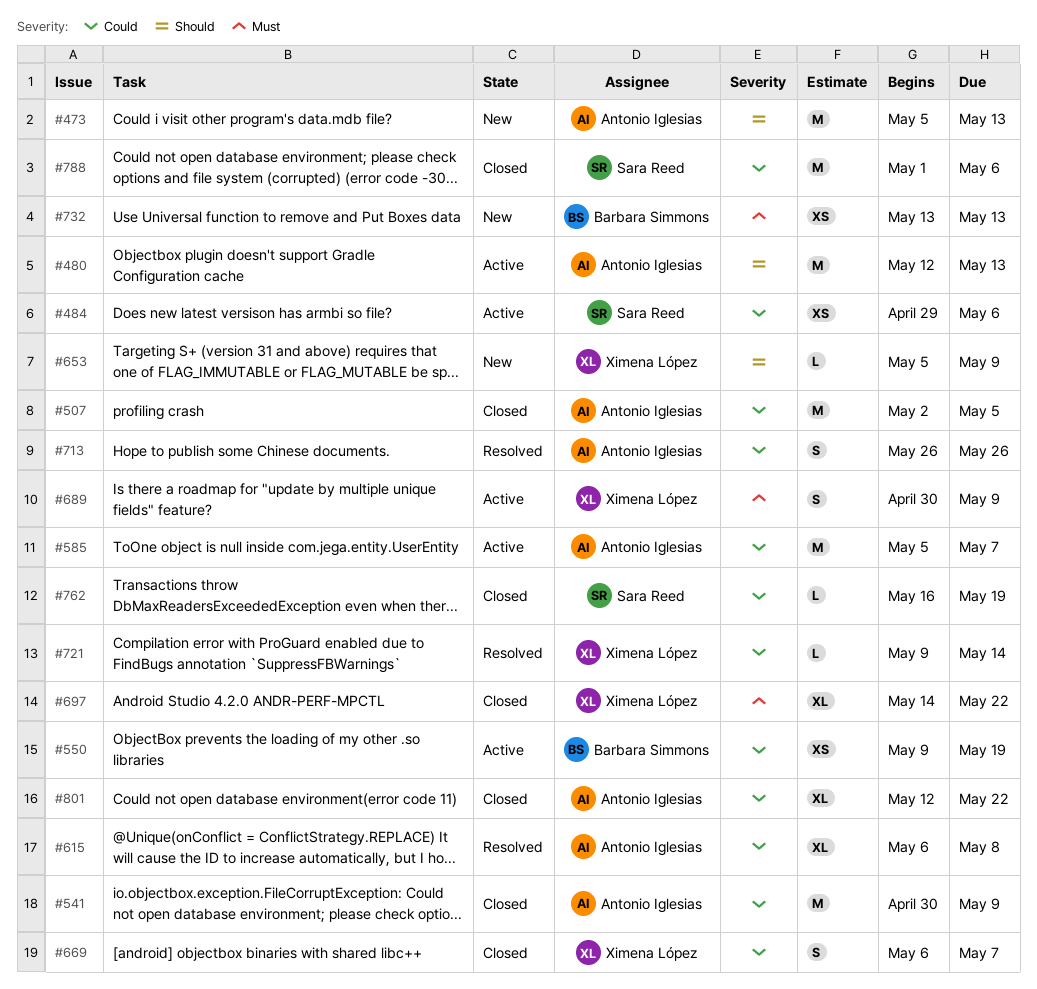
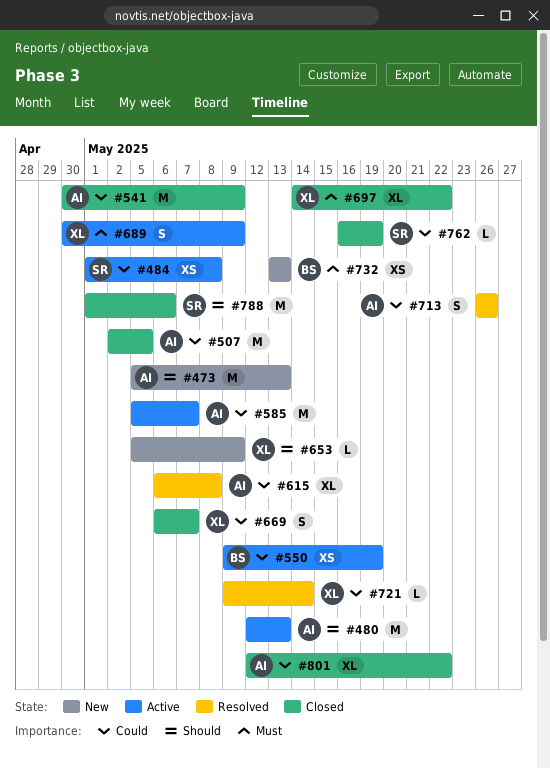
#484, start: Apr 29 -> May 1
#484, due: May 6 -> May 8
#788, priority: Could -> Should

